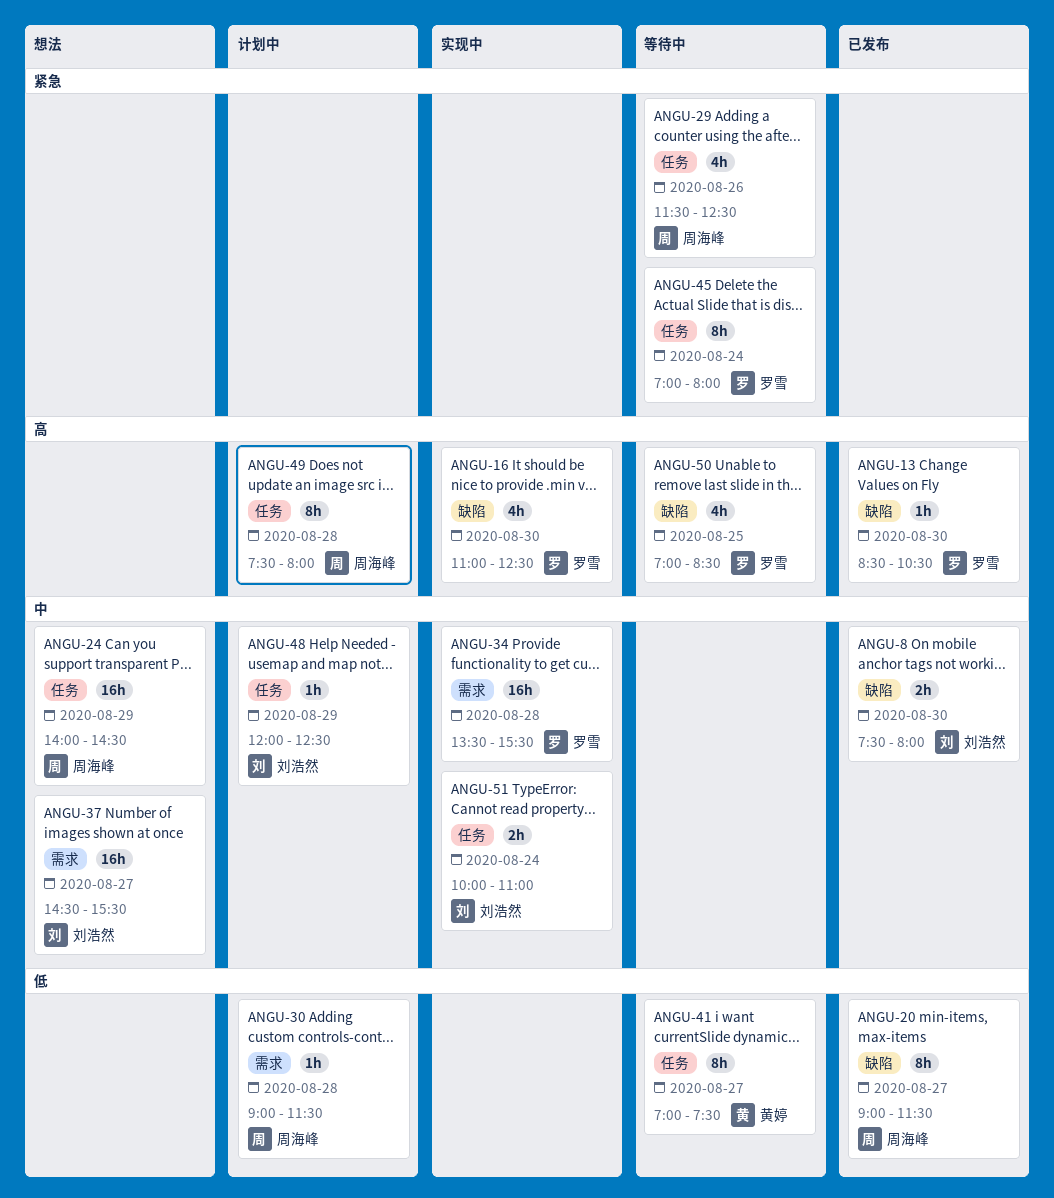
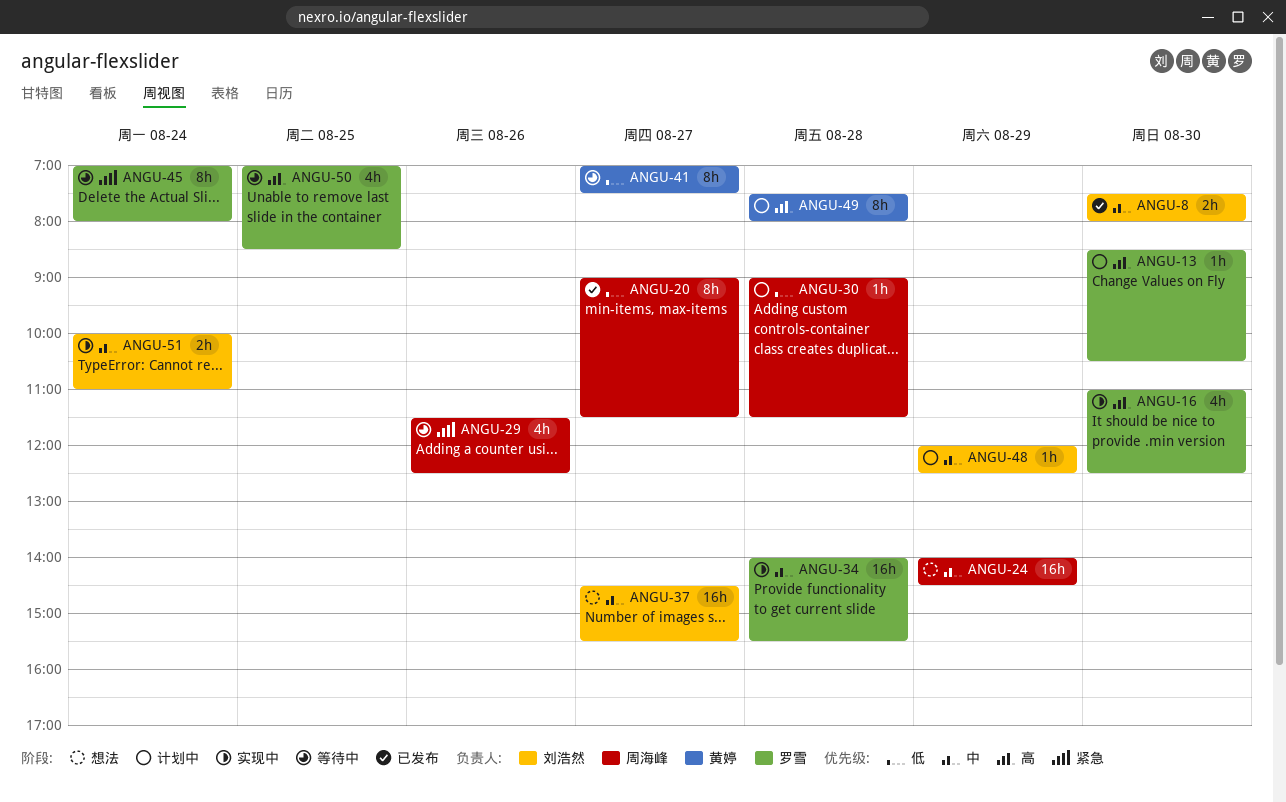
ANGU-13, status: 已发布 -> 计划中
ANGU-34, begins: 13:30 -> 14:00
ANGU-49, owner: 周海峰 -> 黄婷

